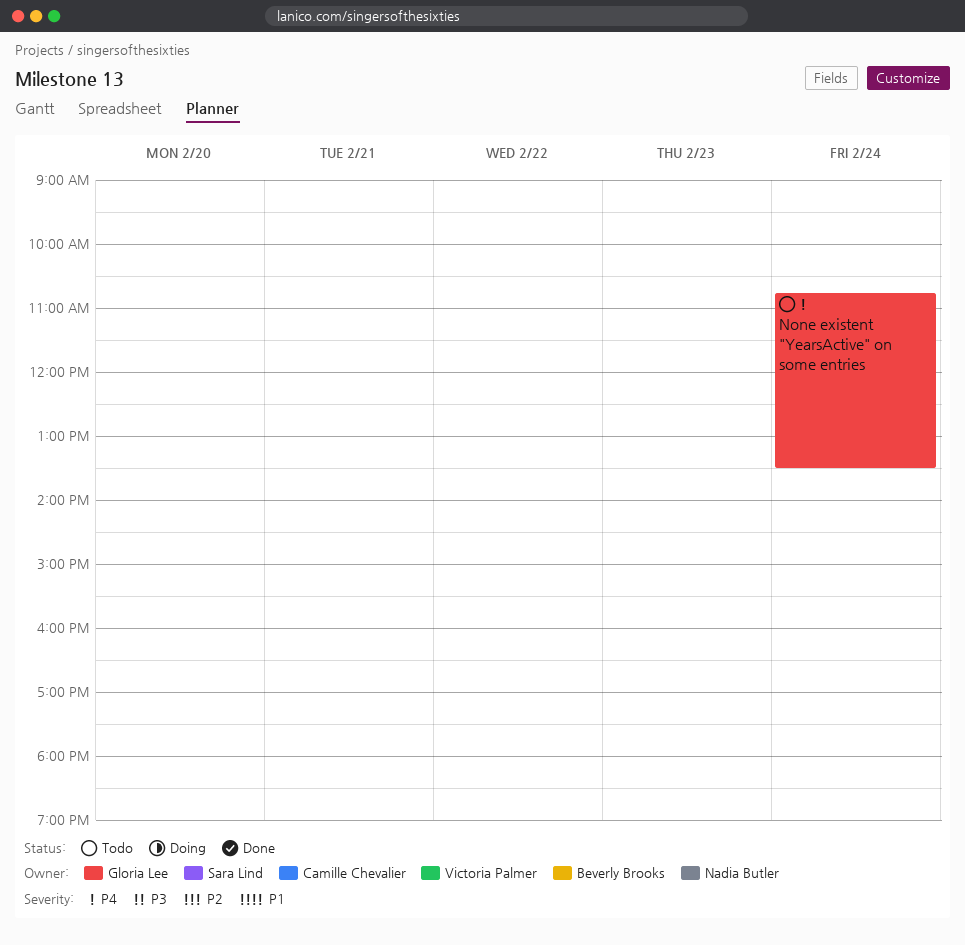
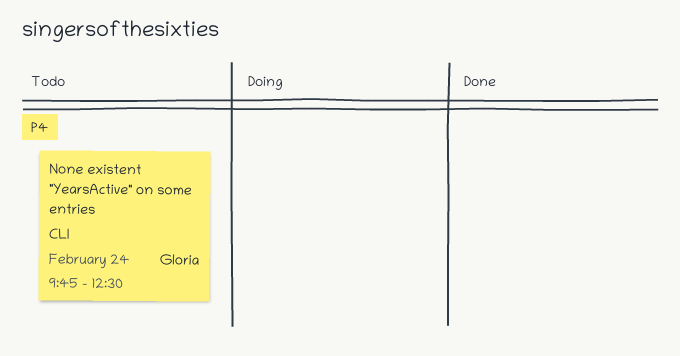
None existent "YearsActive" on some entries, begins: 10:45 -> 09:45
None existent "YearsActive" on some entries, ends: 13:30 -> 12:30

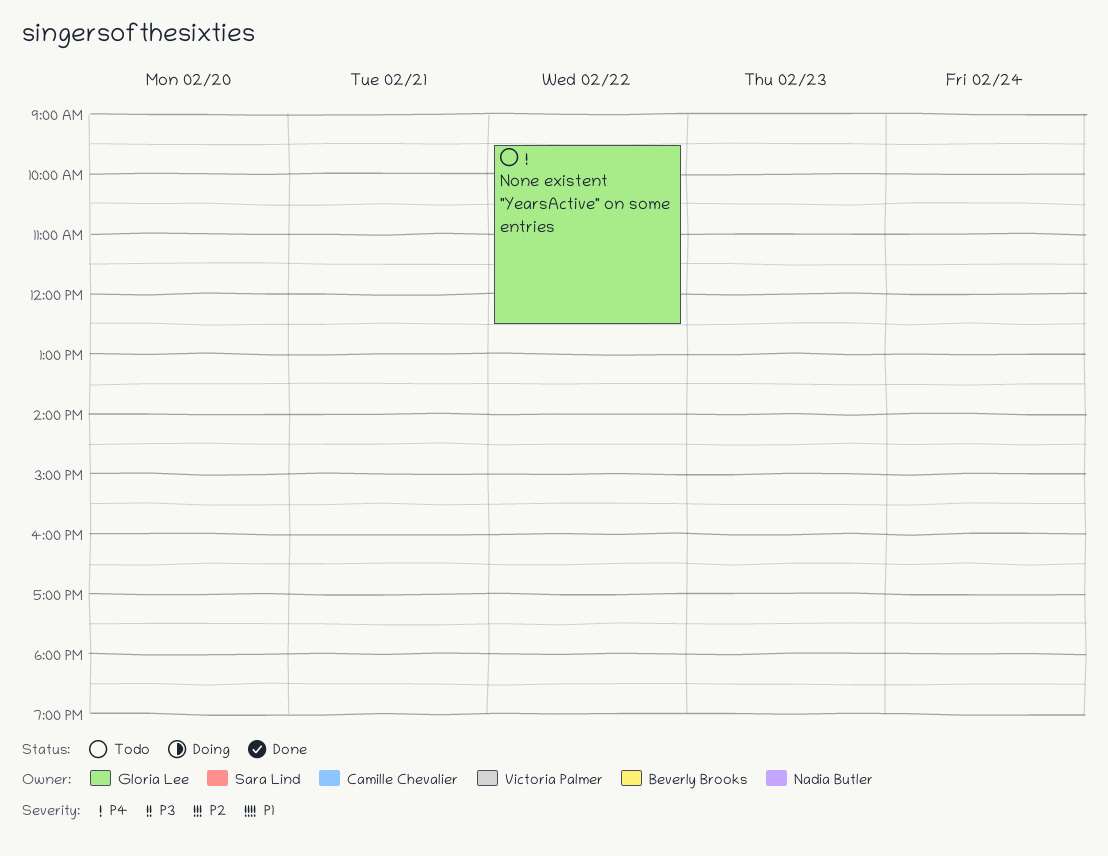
None existent "YearsActive" on some entries, day: Feb 24 -> Feb 22
None existent "YearsActive" on some entries, begins: 09:45 -> 09:30

